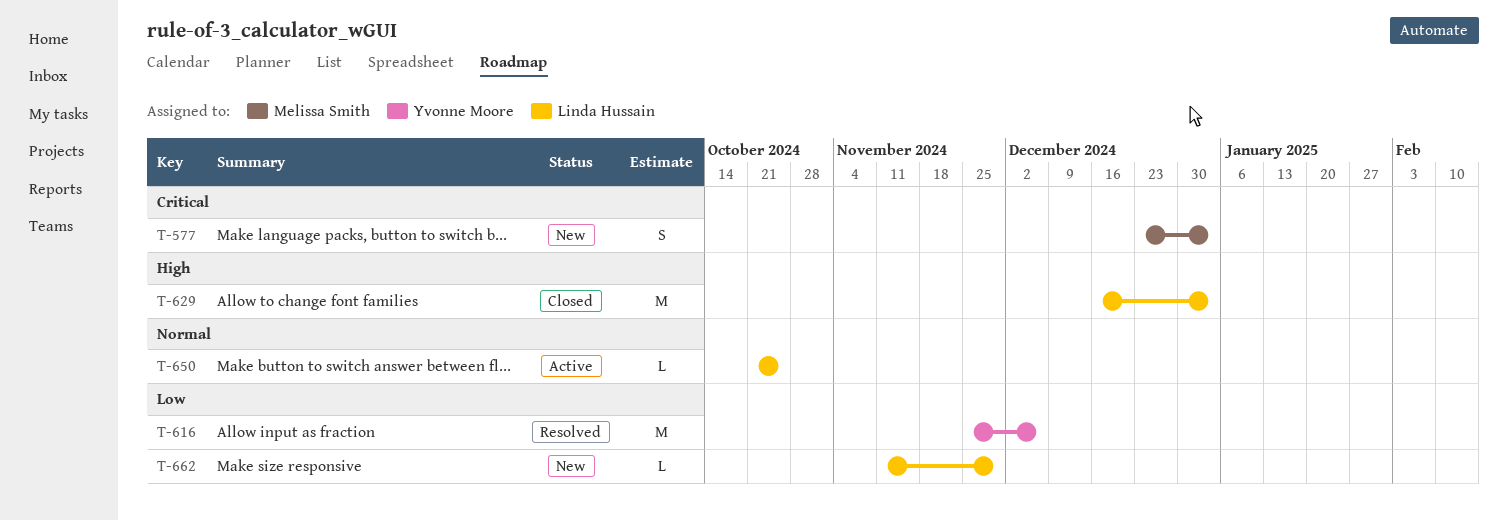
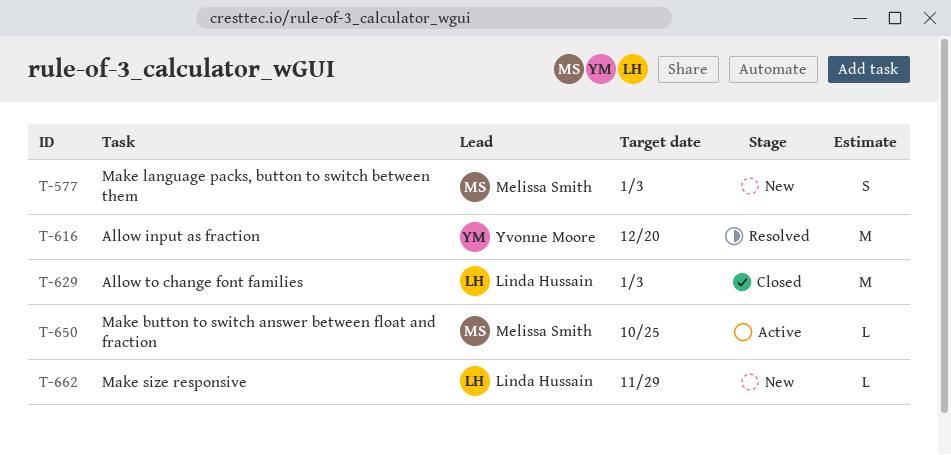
T-616, due: Dec 6 -> Dec 20
T-650, owner: Linda Hussain -> Melissa Smith

